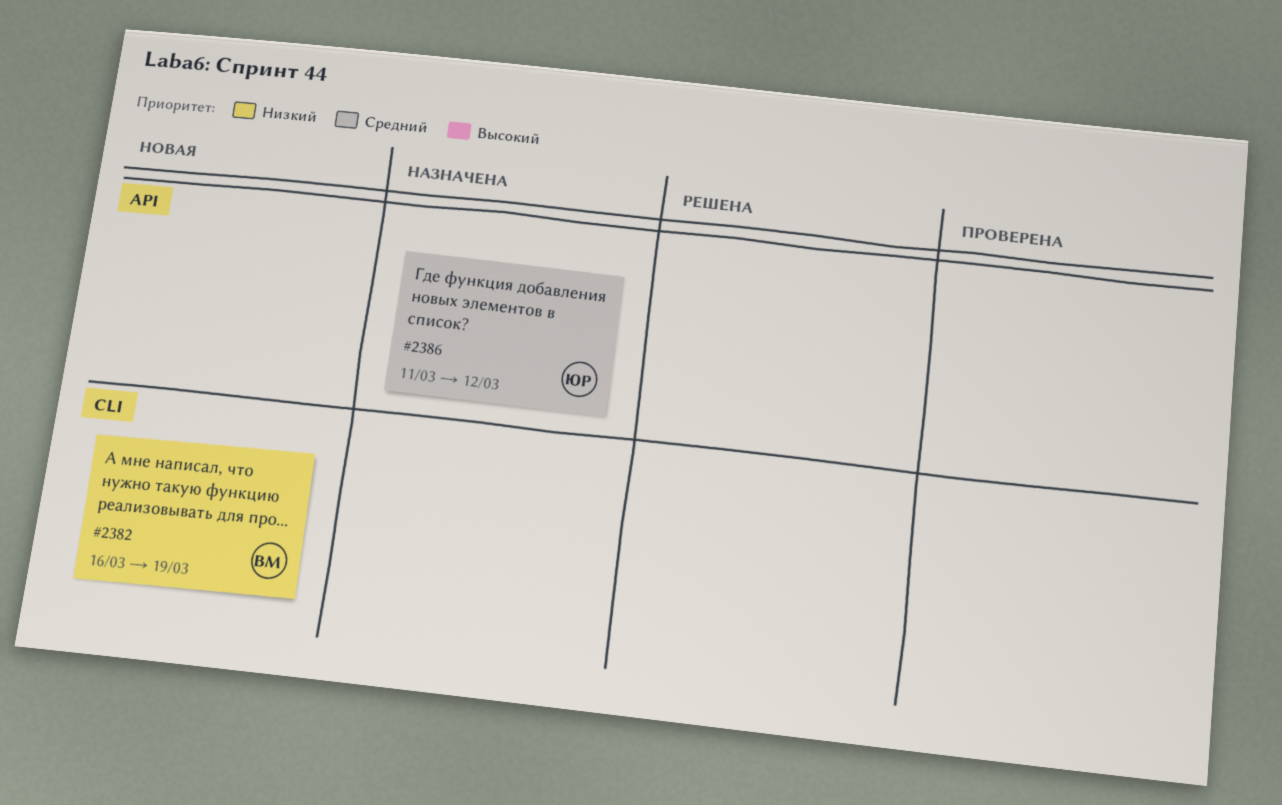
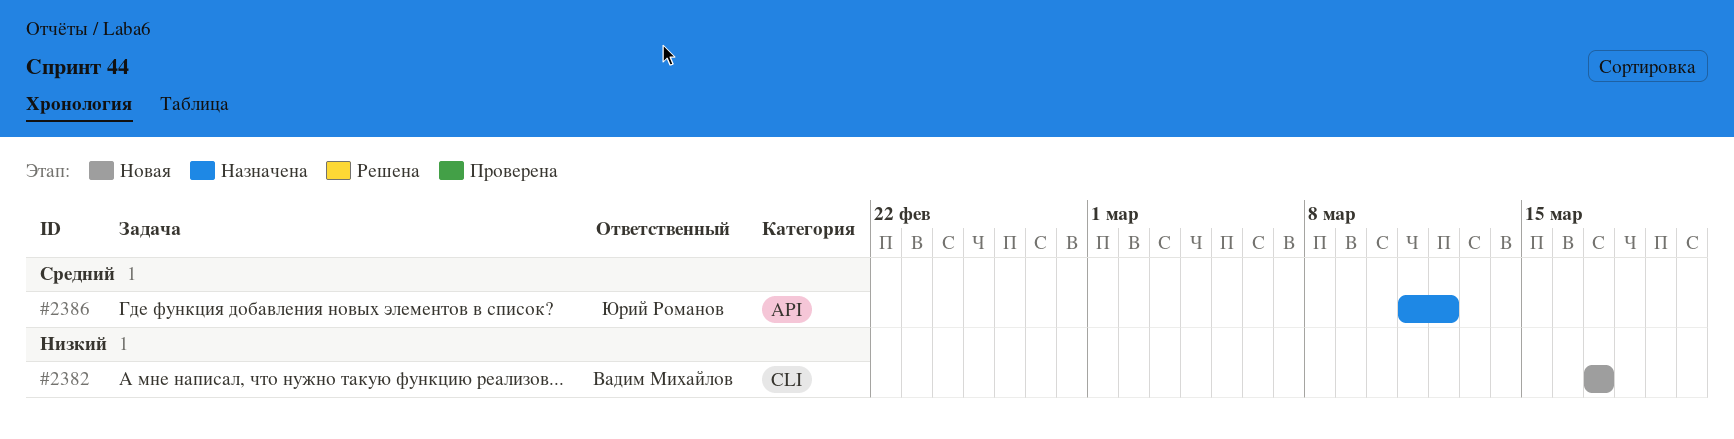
#2382, start: Mar 16 -> Mar 17
#2382, due: Mar 19 -> Mar 17

